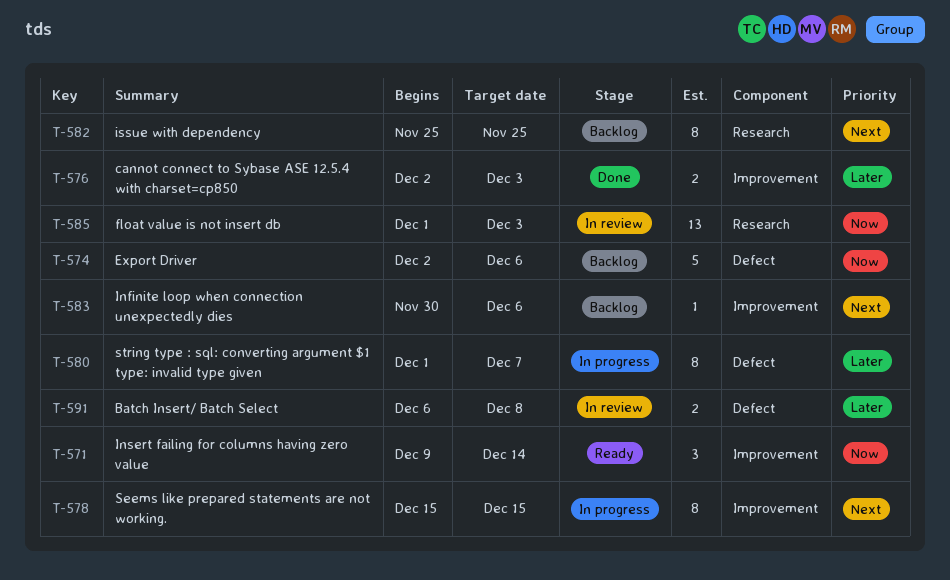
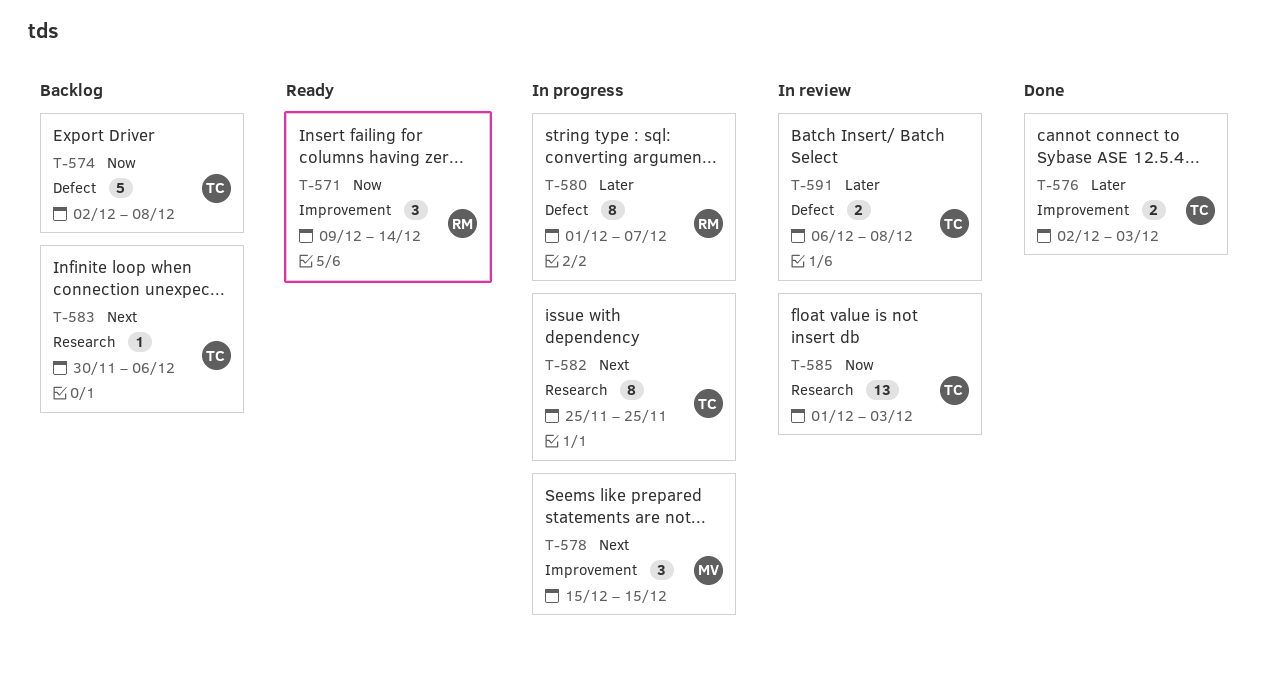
T-574, due: Dec 6 -> Dec 8
T-578, estimate: 8 -> 3
T-582, status: Backlog -> In progress
T-583, label: Improvement -> Research

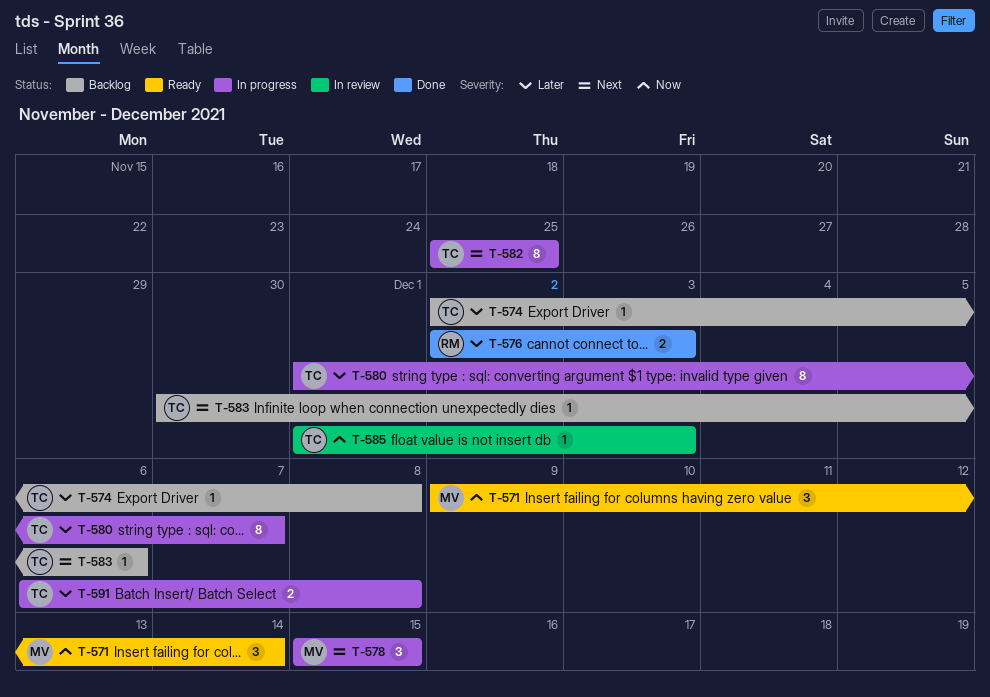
T-571, owner: RM -> MV
T-574, priority: Now -> Later
T-574, estimate: 5 -> 1
T-576, owner: TC -> RM
T-580, owner: RM -> TC
T-585, estimate: 13 -> 1
T-591, status: In review -> In progress

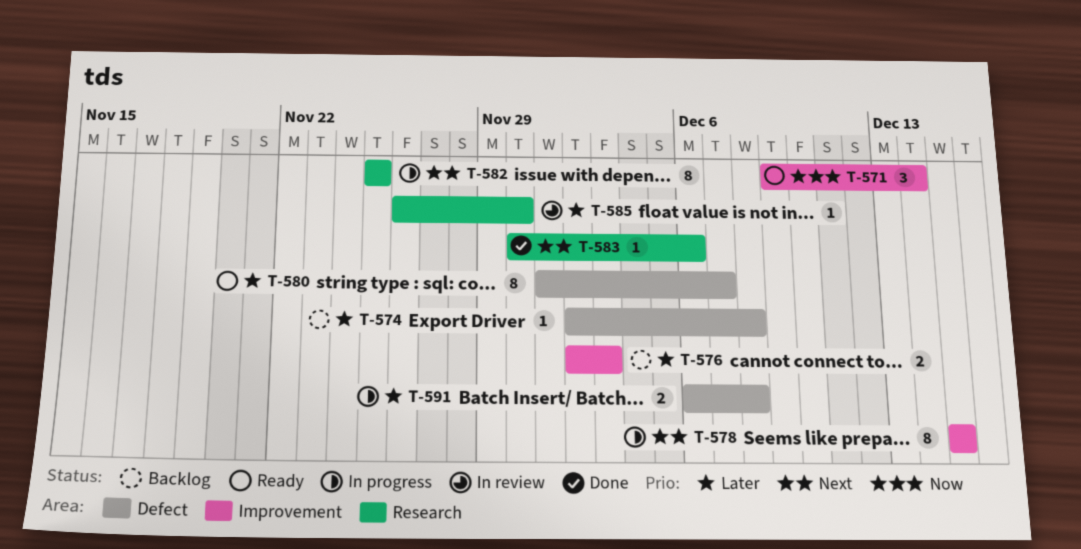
T-576, status: Done -> Backlog
T-578, estimate: 3 -> 8
T-580, status: In progress -> Ready
T-583, status: Backlog -> Done
T-585, priority: Now -> Later
T-585, start: Dec 1 -> Nov 26
T-585, due: Dec 3 -> Nov 30

